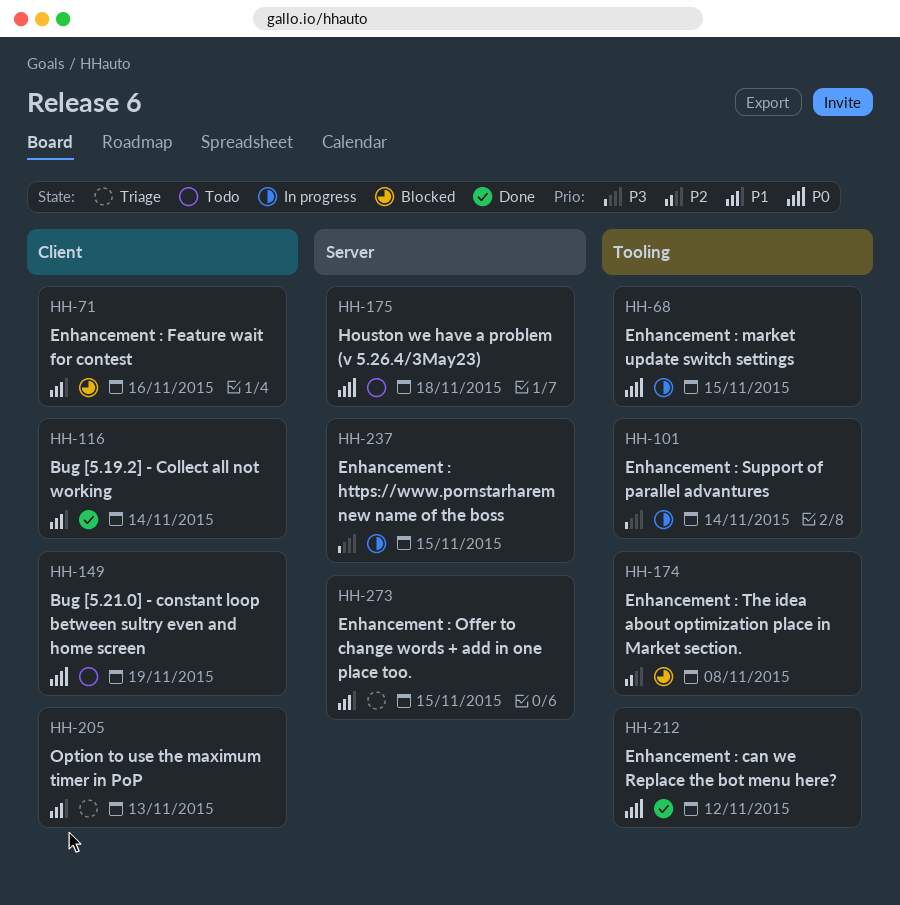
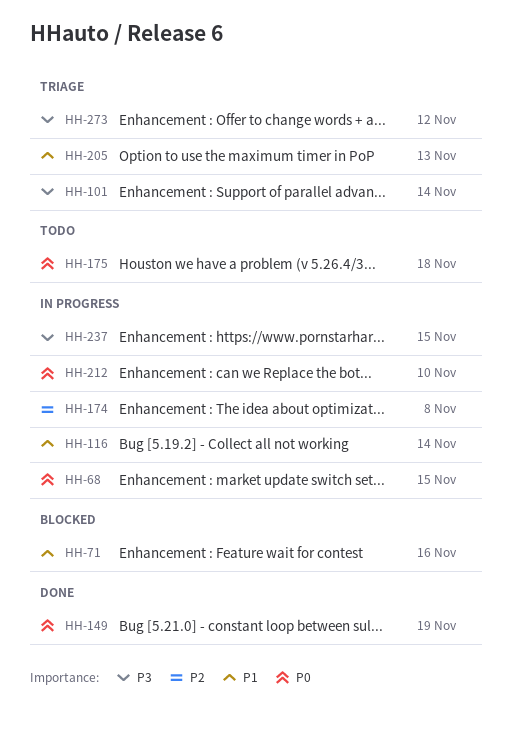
HH-101, status: In progress -> Triage
HH-116, status: Done -> In progress
HH-149, status: Todo -> Done
HH-174, status: Blocked -> In progress
HH-212, status: Done -> In progress
HH-212, due: Nov 12 -> Nov 10
HH-273, priority: P1 -> P3
HH-273, due: Nov 15 -> Nov 12

